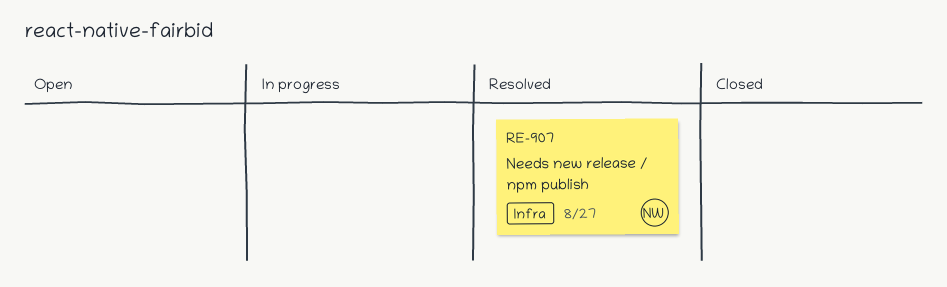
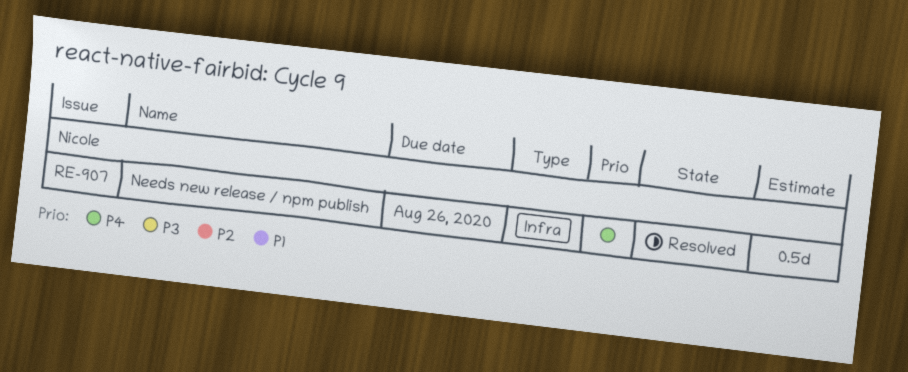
RE-907, due: Aug 27 -> Aug 26

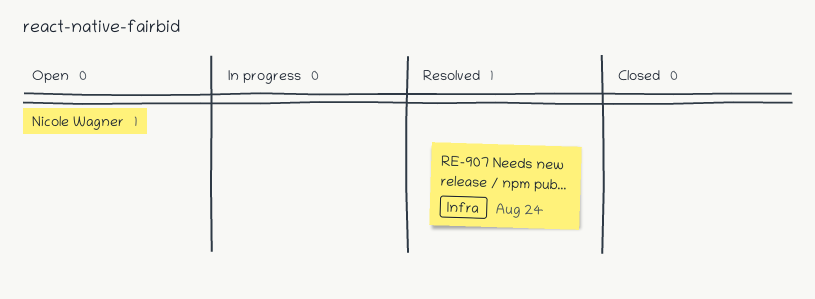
RE-907, due: Aug 26 -> Aug 24

